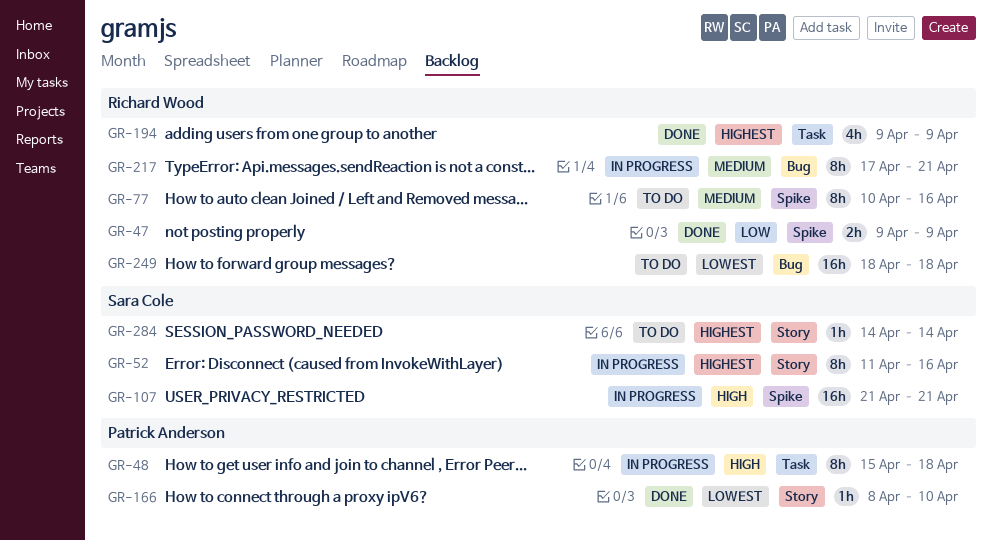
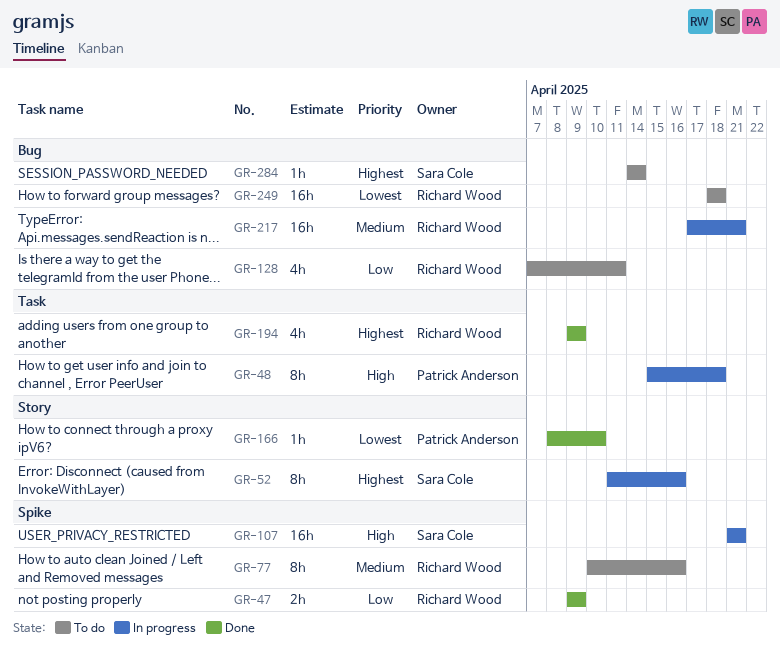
GR-128: none -> present
GR-217, estimate: 8h -> 16h
GR-284, label: Story -> Bug

